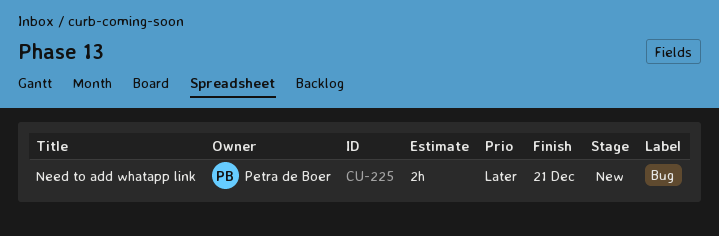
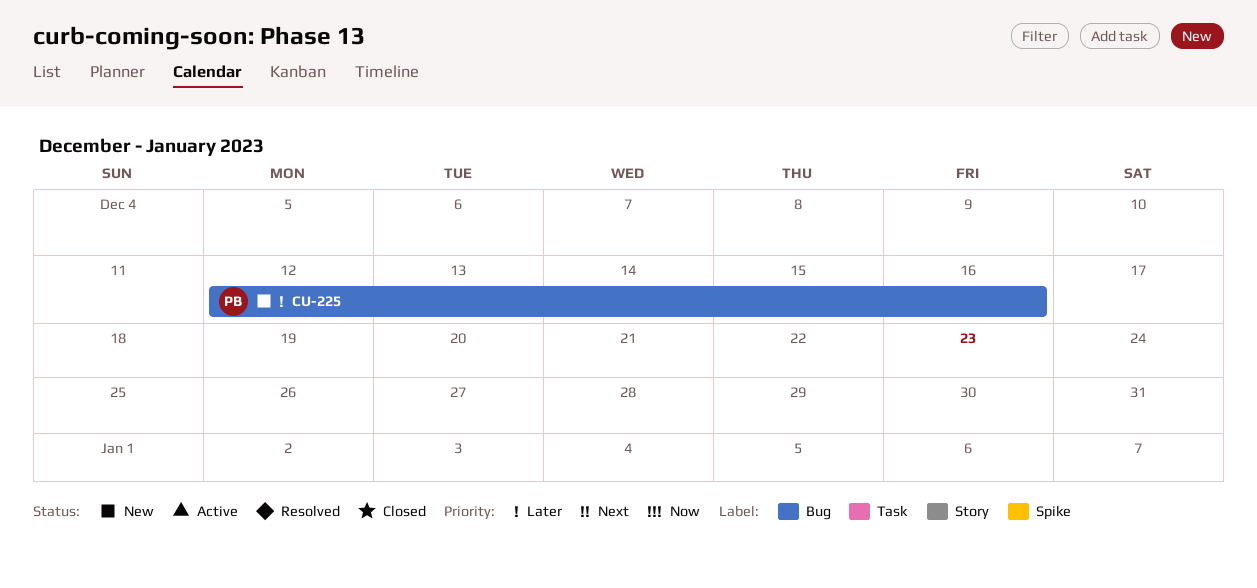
CU-225, due: Dec 21 -> Dec 16

